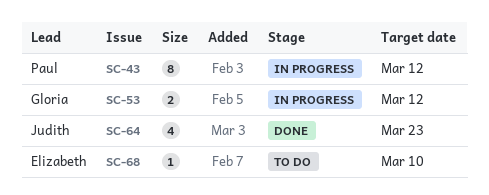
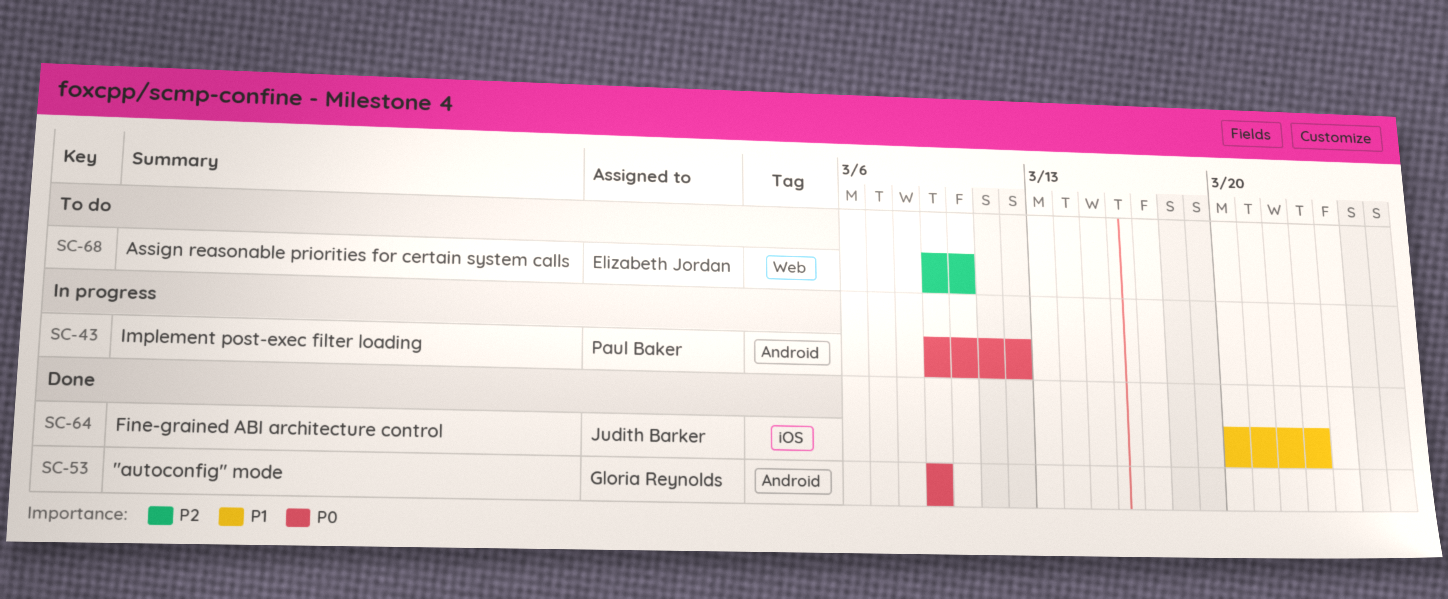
SC-53, status: In progress -> Done
SC-53, due: Mar 12 -> Mar 9

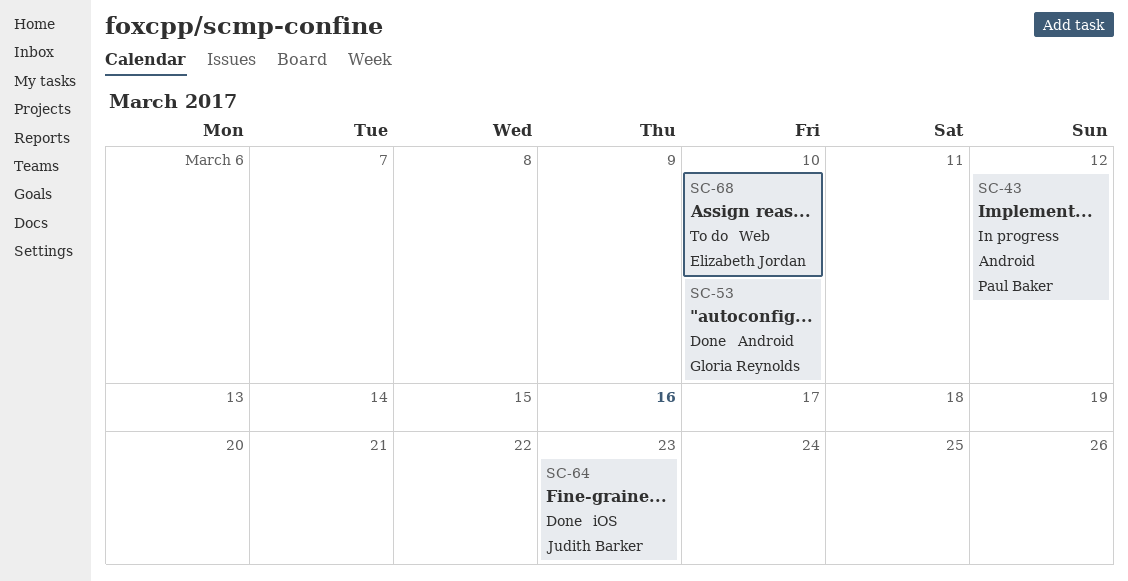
SC-53, due: Mar 9 -> Mar 10

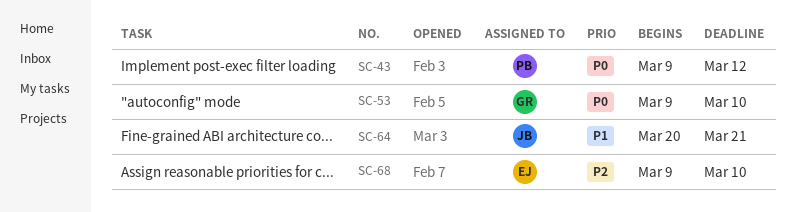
SC-64, due: Mar 23 -> Mar 21

